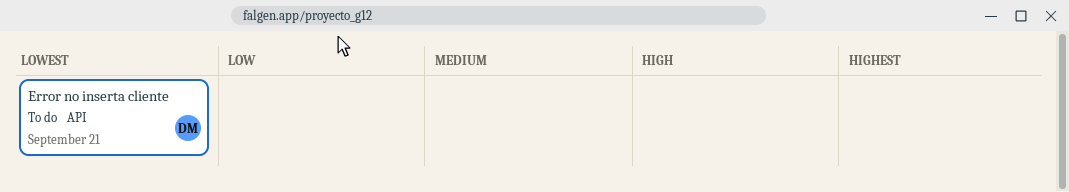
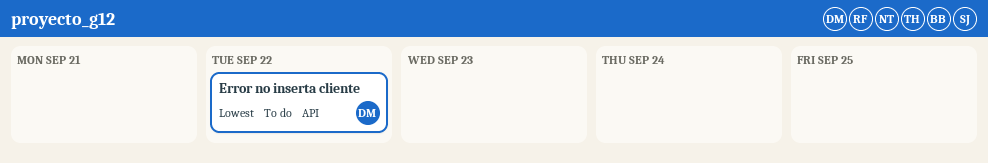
Error no inserta cliente, due: Sep 21 -> Sep 22

